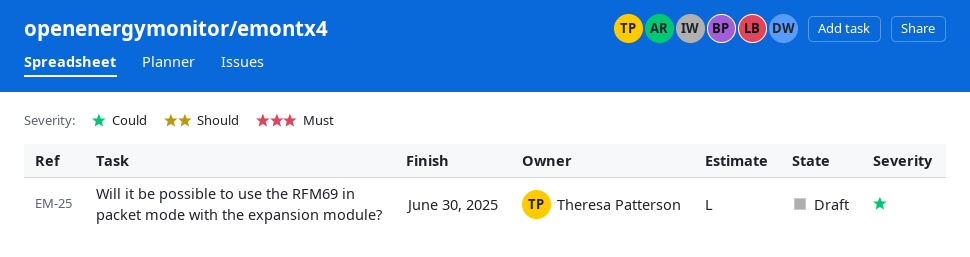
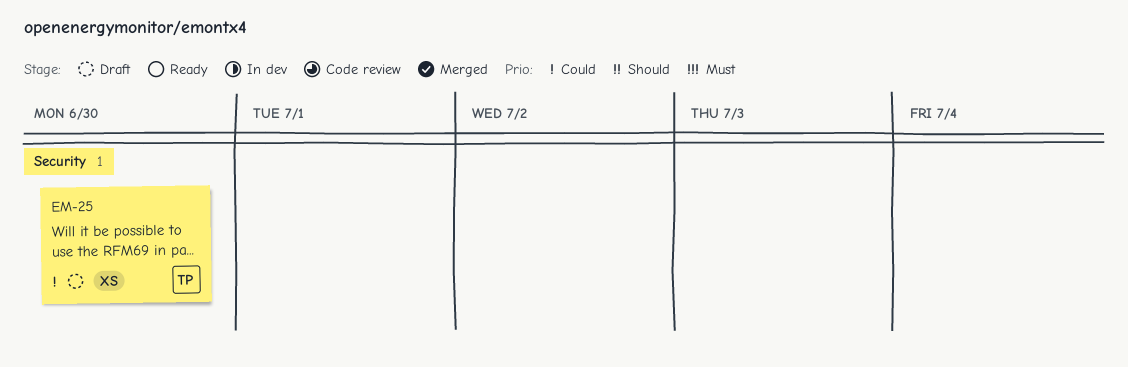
EM-25, estimate: L -> XS

